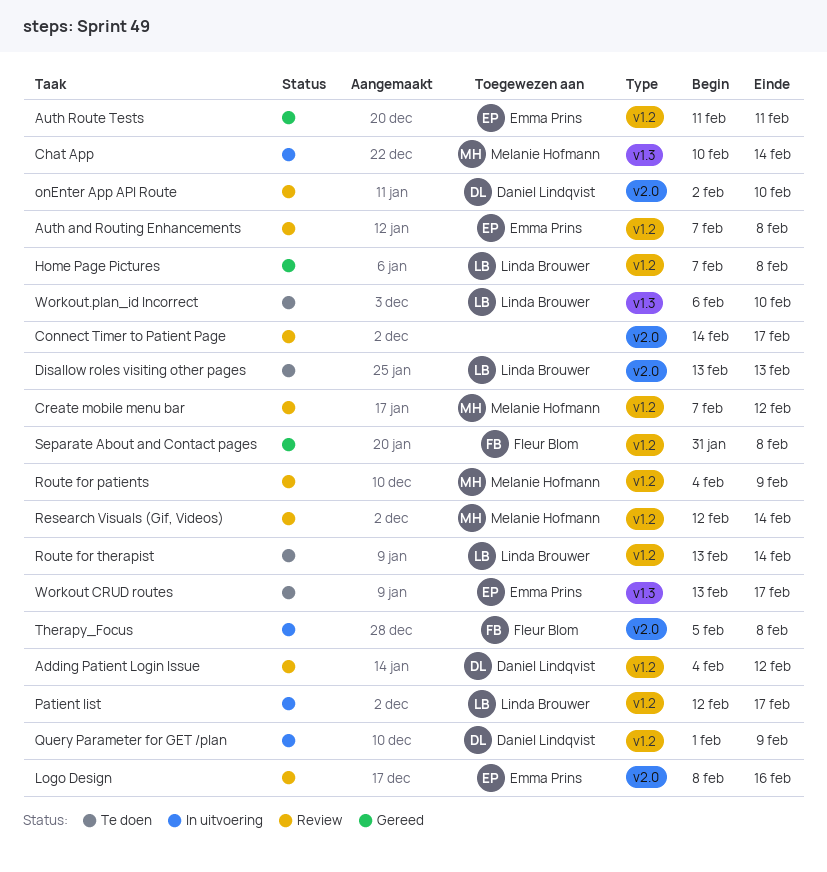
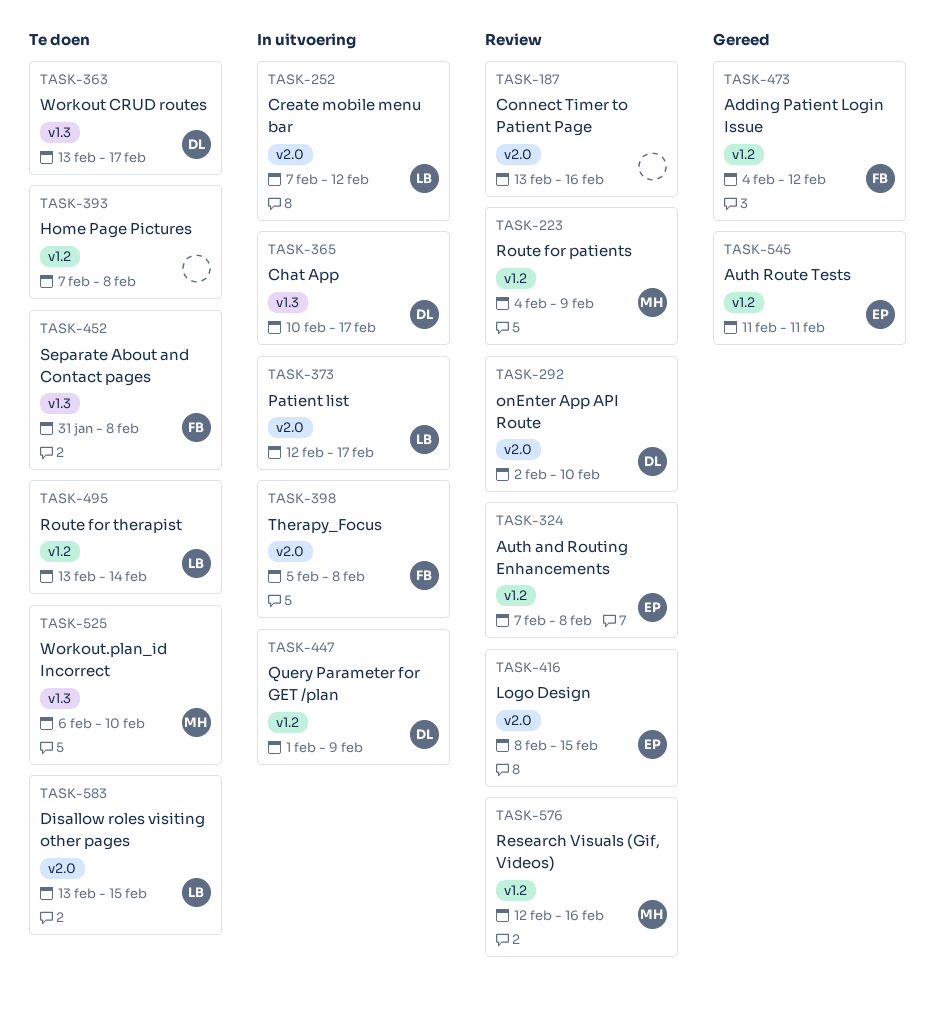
Adding Patient Login Issue, status: Review -> Gereed
Adding Patient Login Issue, owner: Daniel Lindqvist -> Fleur Blom
Chat App, owner: Melanie Hofmann -> Daniel Lindqvist
Chat App, due: Feb 14 -> Feb 17
Connect Timer to Patient Page, start: Feb 14 -> Feb 13
Connect Timer to Patient Page, due: Feb 17 -> Feb 16
Create mobile menu bar, status: Review -> In uitvoering
Create mobile menu bar, owner: Melanie Hofmann -> Linda Brouwer
Create mobile menu bar, label: v1.2 -> v2.0
Disallow roles visiting other pages, due: Feb 13 -> Feb 15
Home Page Pictures, status: Gereed -> Te doen
Home Page Pictures, owner: Linda Brouwer -> none
Logo Design, due: Feb 16 -> Feb 15
Patient list, label: v1.2 -> v2.0
Research Visuals (Gif, Videos), due: Feb 14 -> Feb 16
Separate About and Contact pages, status: Gereed -> Te doen
Separate About and Contact pages, label: v1.2 -> v1.3
Workout CRUD routes, owner: Emma Prins -> Daniel Lindqvist
Workout.plan_id Incorrect, owner: Linda Brouwer -> Melanie Hofmann

